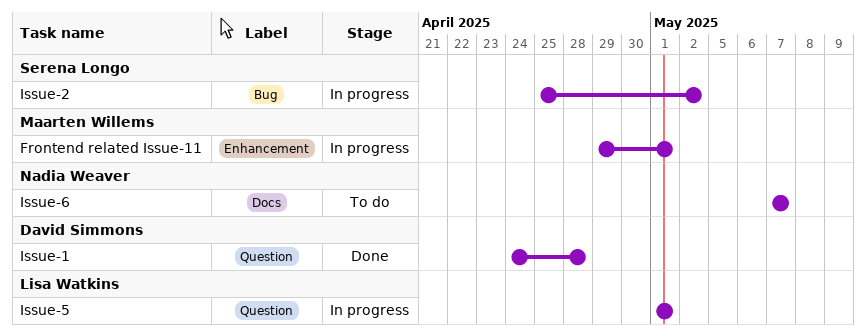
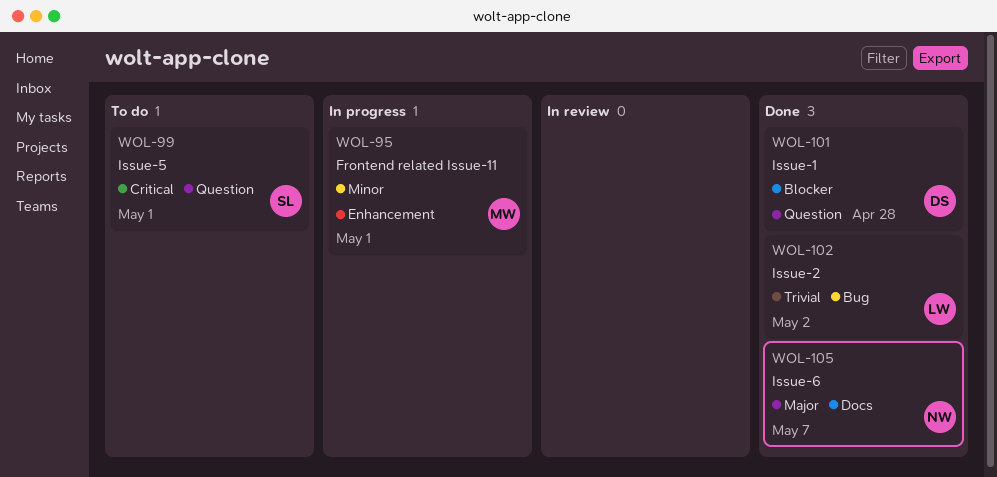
Issue-2, status: In progress -> Done
Issue-2, owner: Serena Longo -> Lisa Watkins
Issue-5, status: In progress -> To do
Issue-5, owner: Lisa Watkins -> Serena Longo
Issue-6, status: To do -> Done

